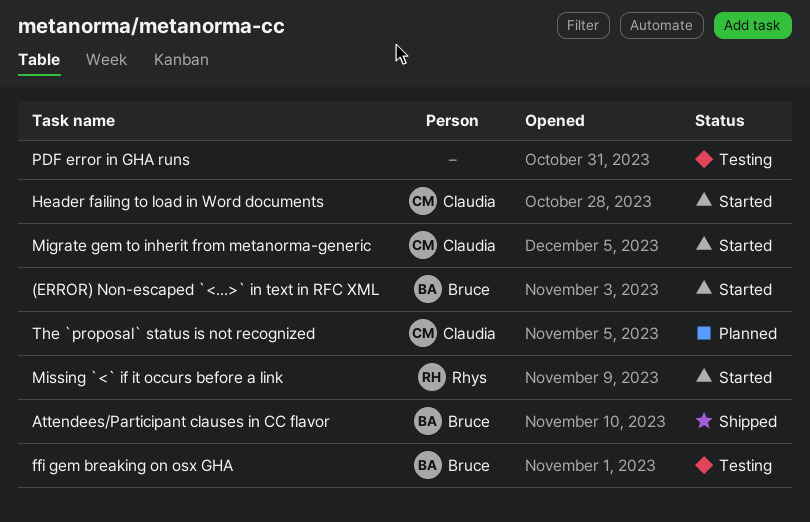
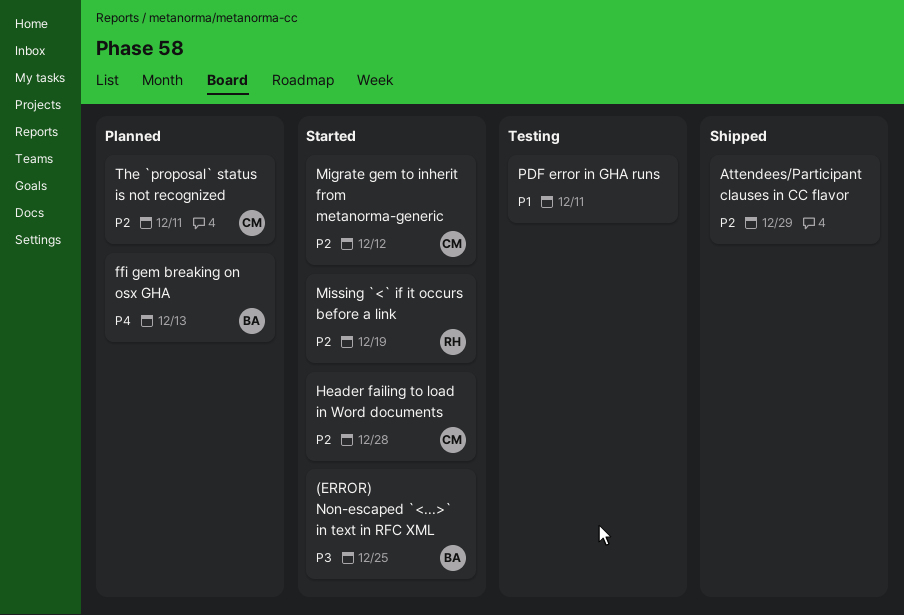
Attendees/Participant clauses in CC flavor, owner: Bruce -> none
ffi gem breaking on osx GHA, status: Testing -> Planned

